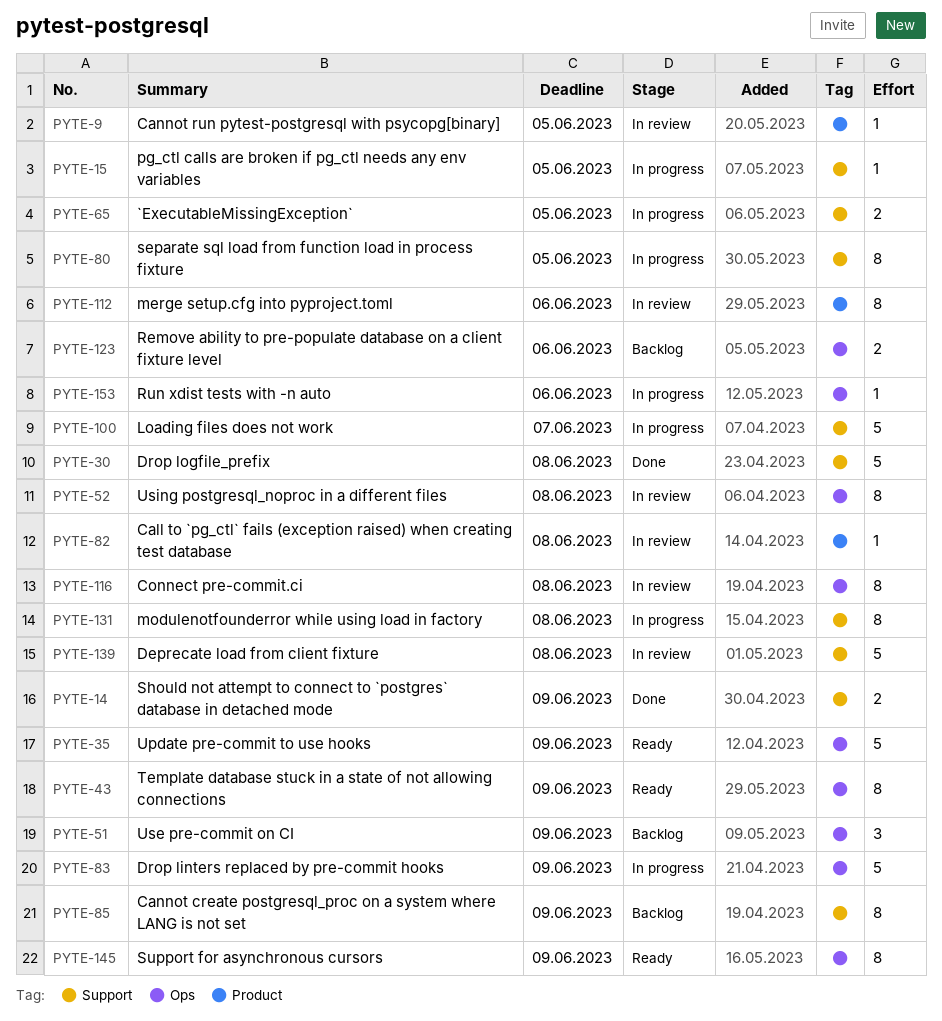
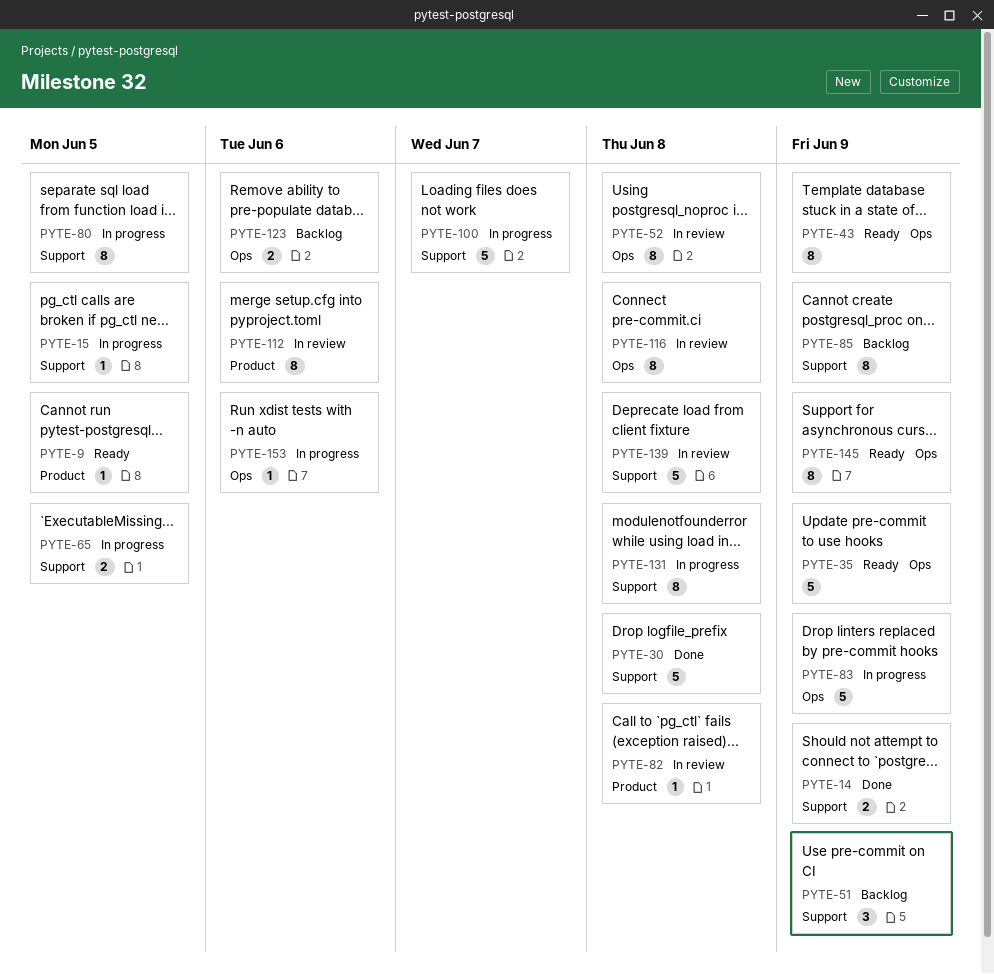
PYTE-9, status: In review -> Ready
PYTE-51, label: Ops -> Support

